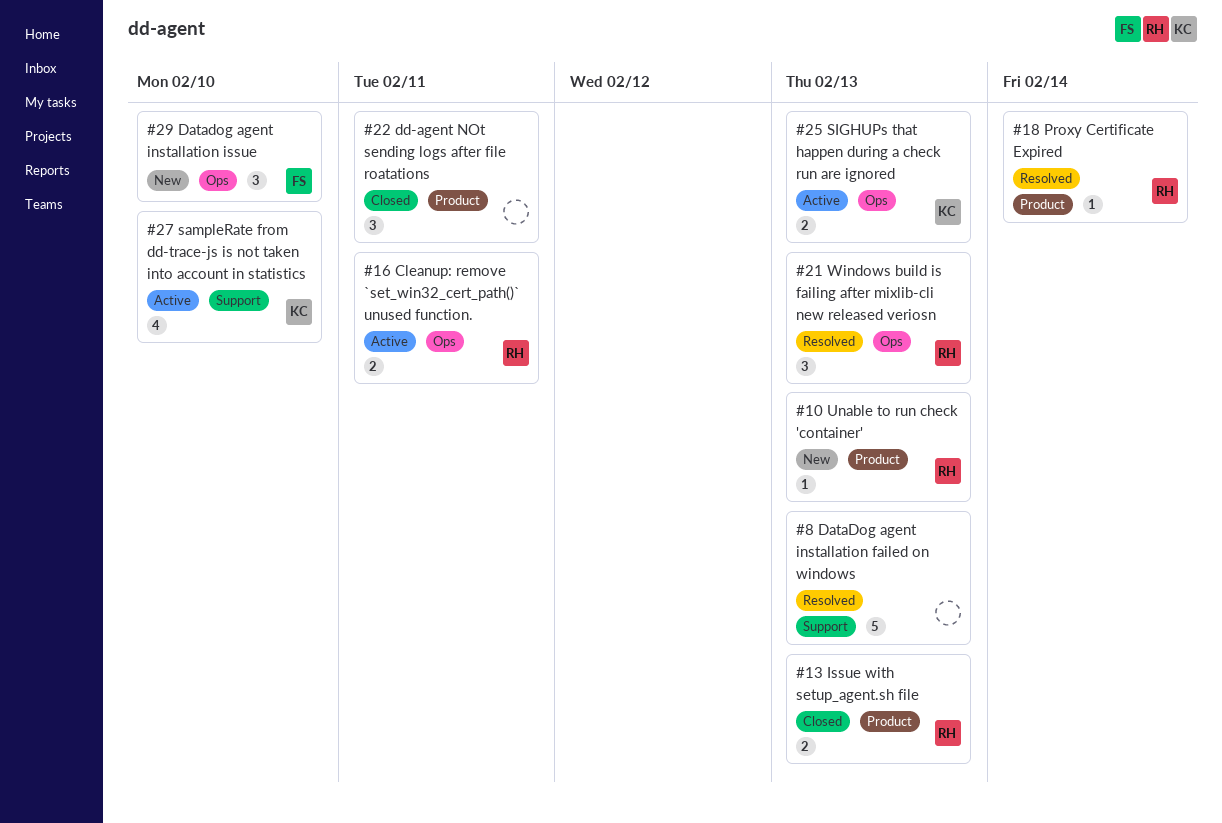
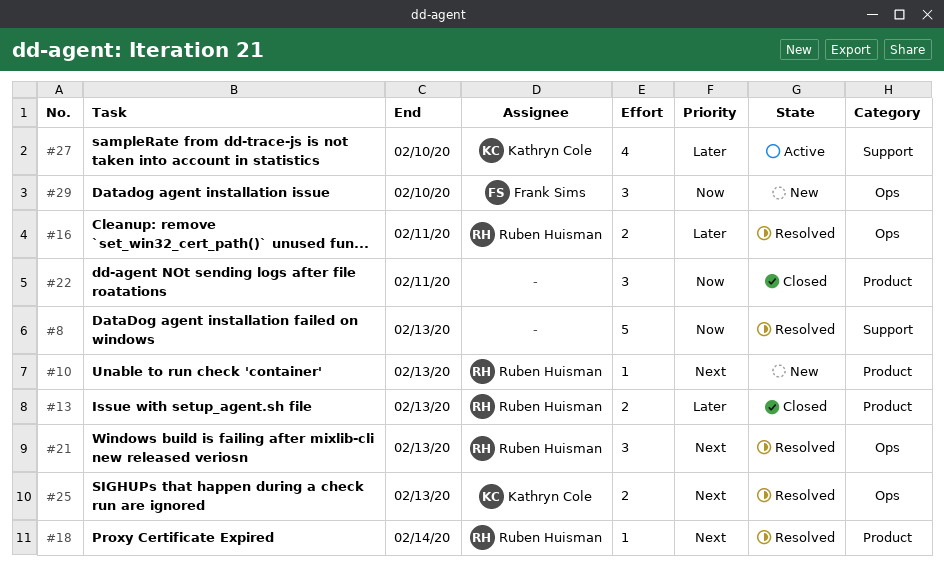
#16, status: Active -> Resolved
#25, status: Active -> Resolved

